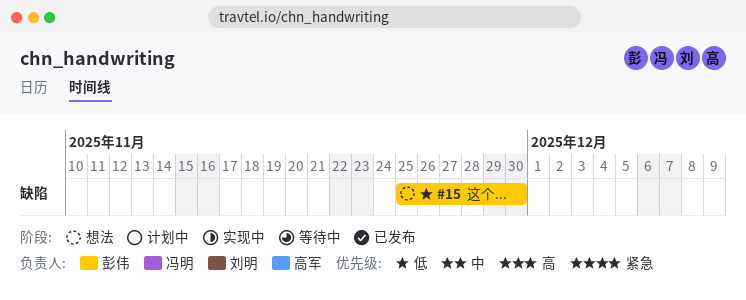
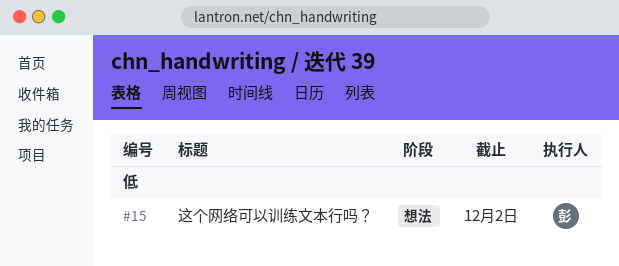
#15, due: Nov 30 -> Dec 2

